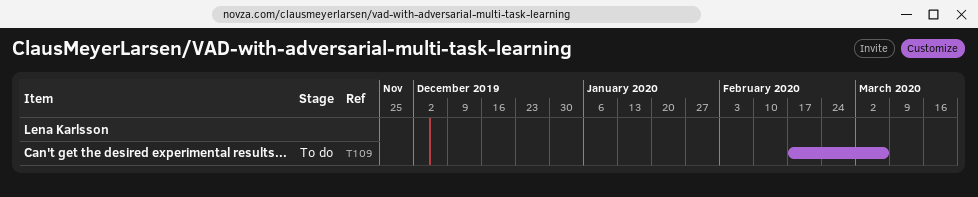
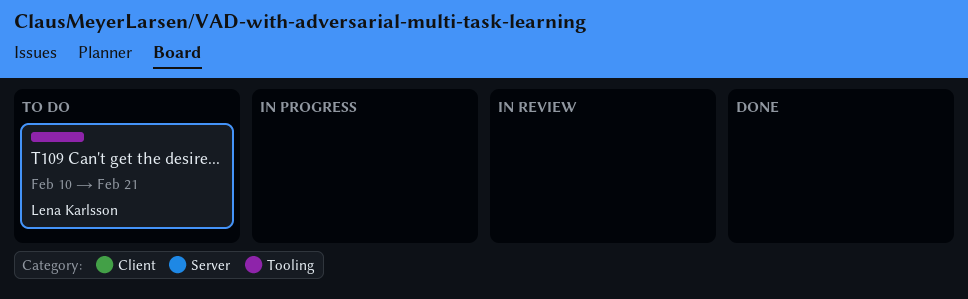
T109, start: Feb 17 -> Feb 10
T109, due: Mar 6 -> Feb 21

